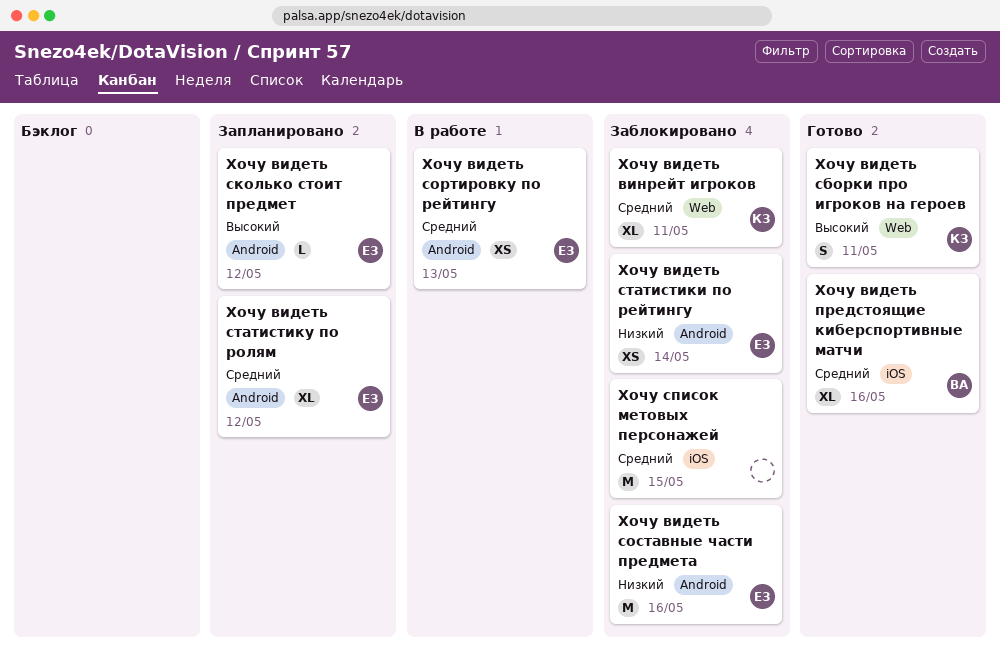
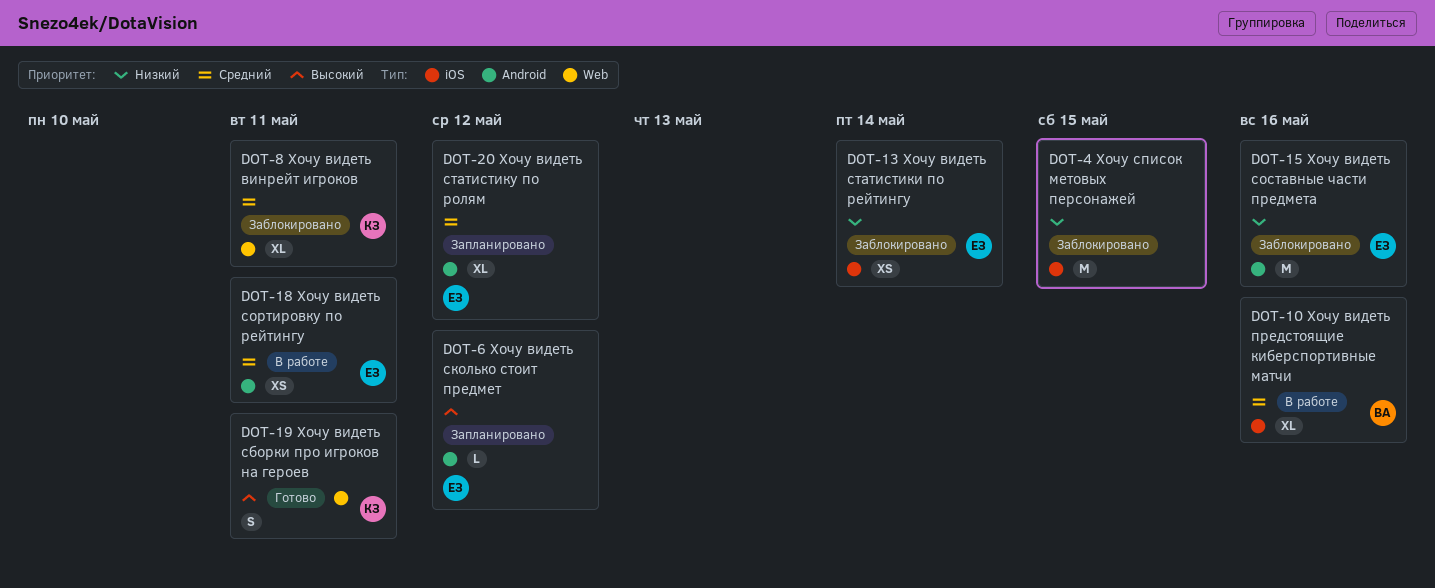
Хочу видеть предстоящие киберспортивные матчи, status: Готово -> В работе
Хочу видеть сортировку по рейтингу, due: May 13 -> May 11
Хочу видеть статистики по рейтингу, label: Android -> iOS
Хочу список метовых персонажей, priority: Средний -> Низкий

